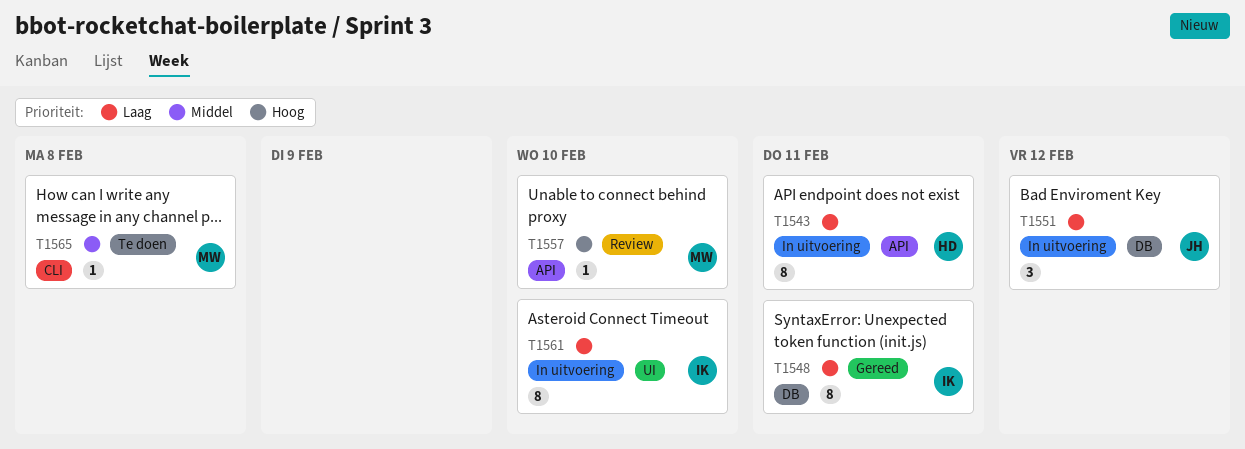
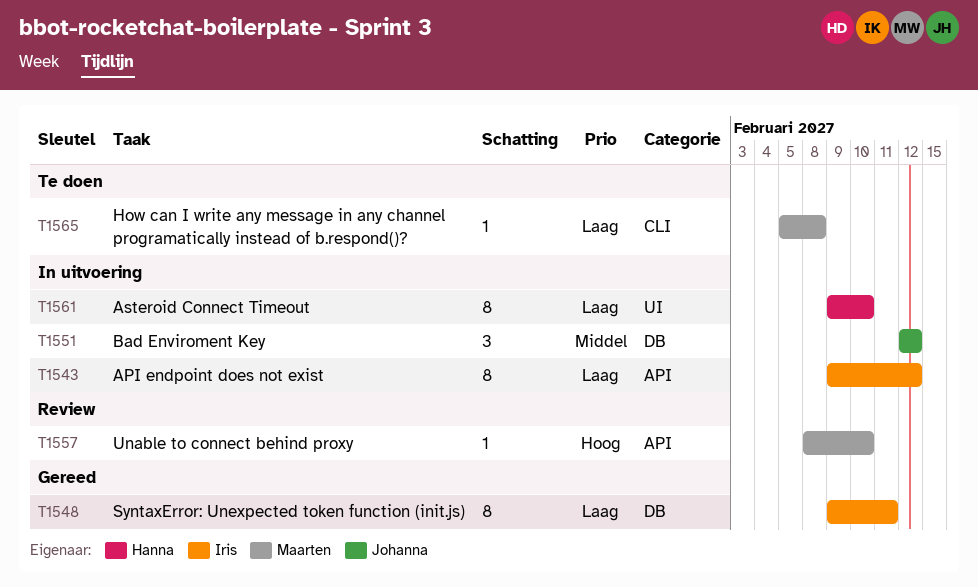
T1543, owner: Hanna -> Iris
T1543, due: Feb 11 -> Feb 12
T1551, priority: Laag -> Middel
T1561, owner: Iris -> Hanna
T1565, priority: Middel -> Laag

